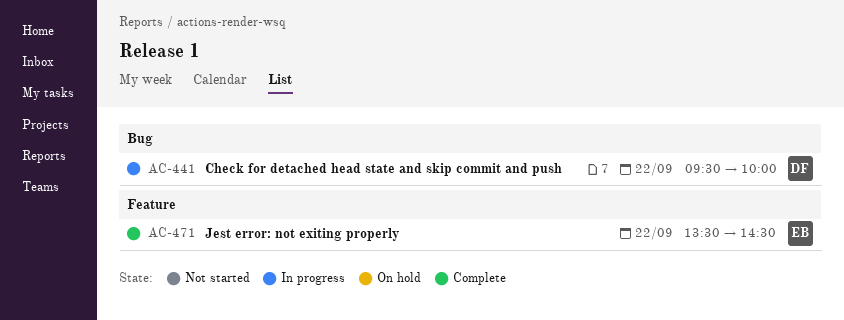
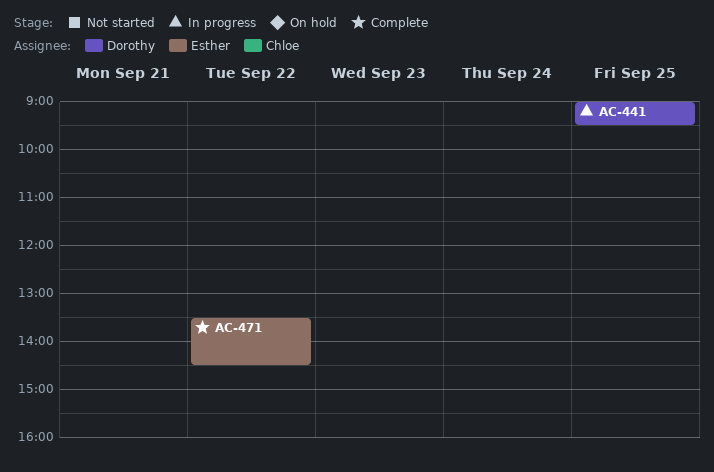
AC-441, day: Sep 22 -> Sep 25
AC-441, begins: 09:30 -> 09:00
AC-441, ends: 10:00 -> 09:30

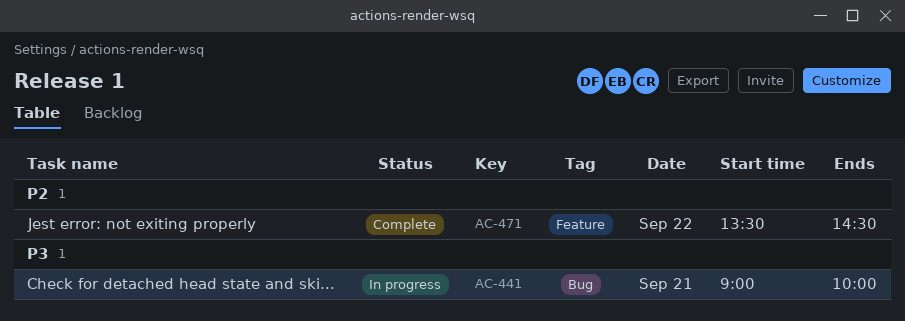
AC-441, day: Sep 25 -> Sep 21
AC-441, ends: 09:30 -> 10:00

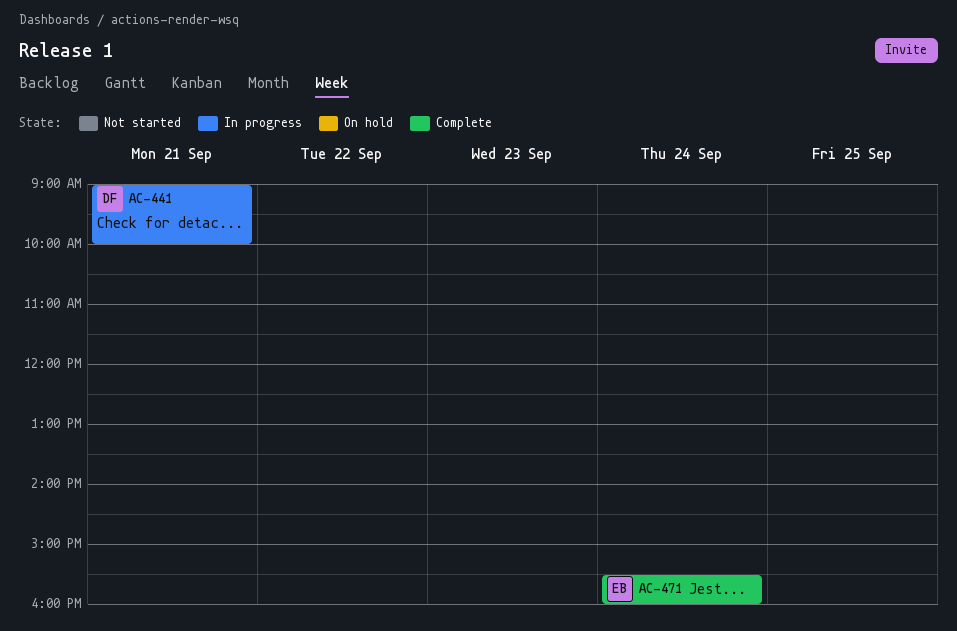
AC-471, day: Sep 22 -> Sep 24
AC-471, begins: 13:30 -> 15:30
AC-471, ends: 14:30 -> 16:00

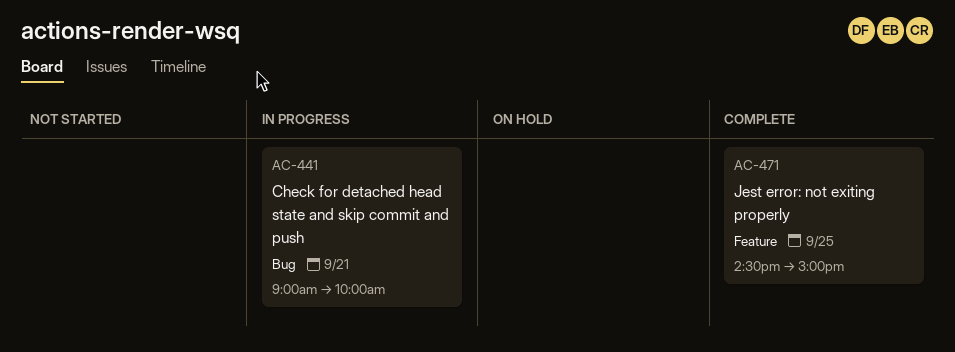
AC-471, day: Sep 24 -> Sep 25
AC-471, begins: 15:30 -> 14:30
AC-471, ends: 16:00 -> 15:00

